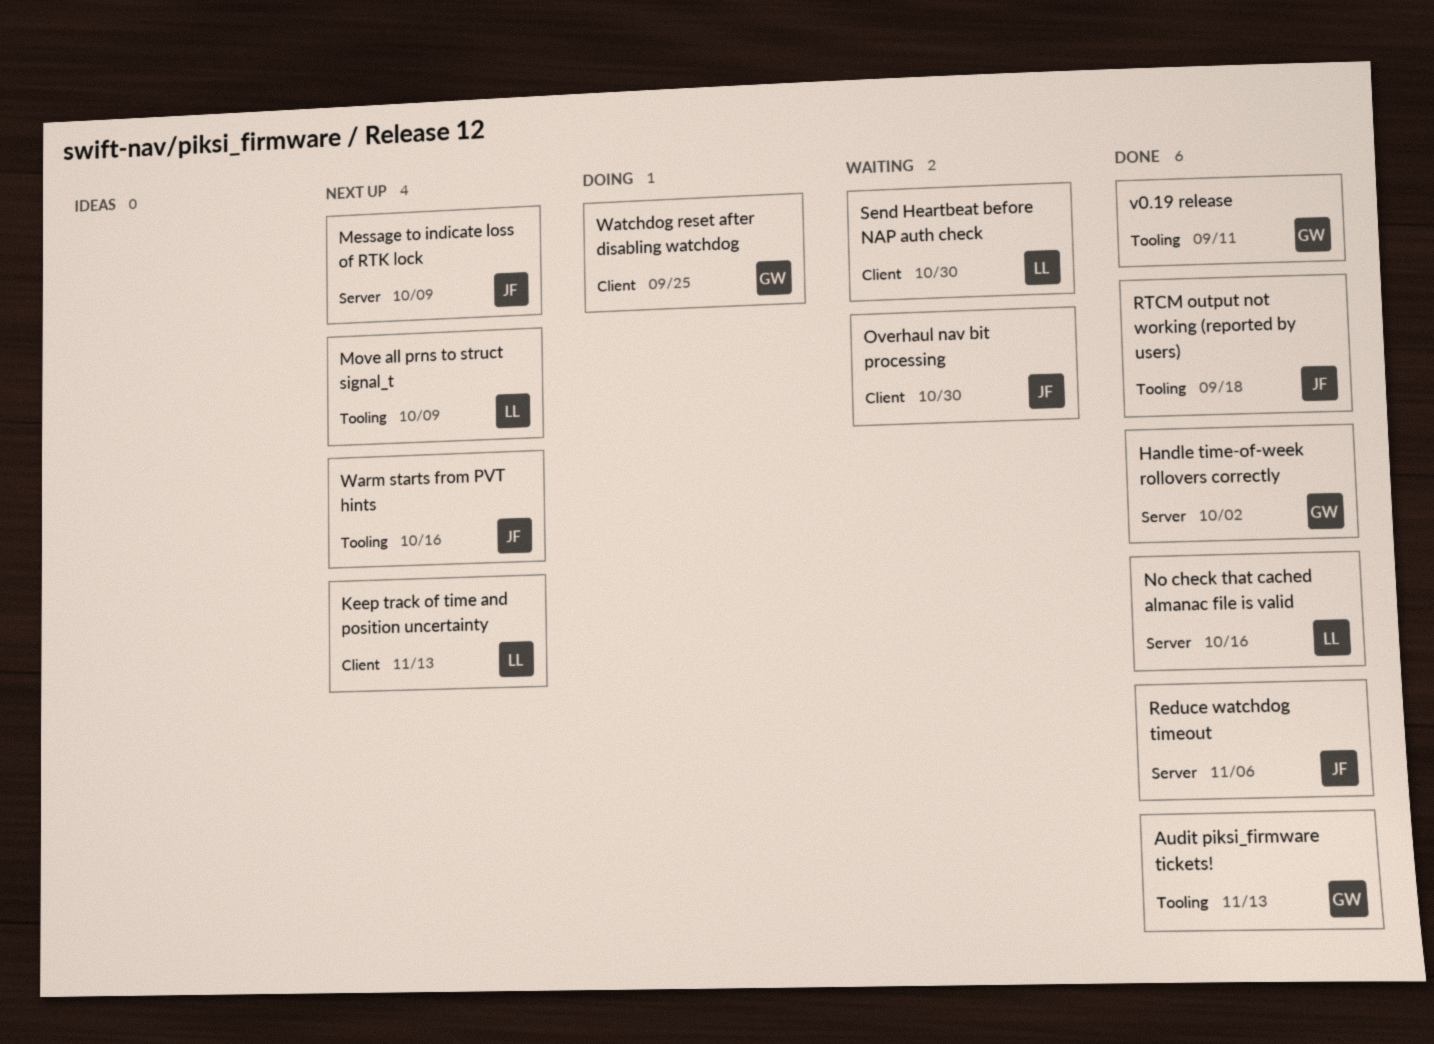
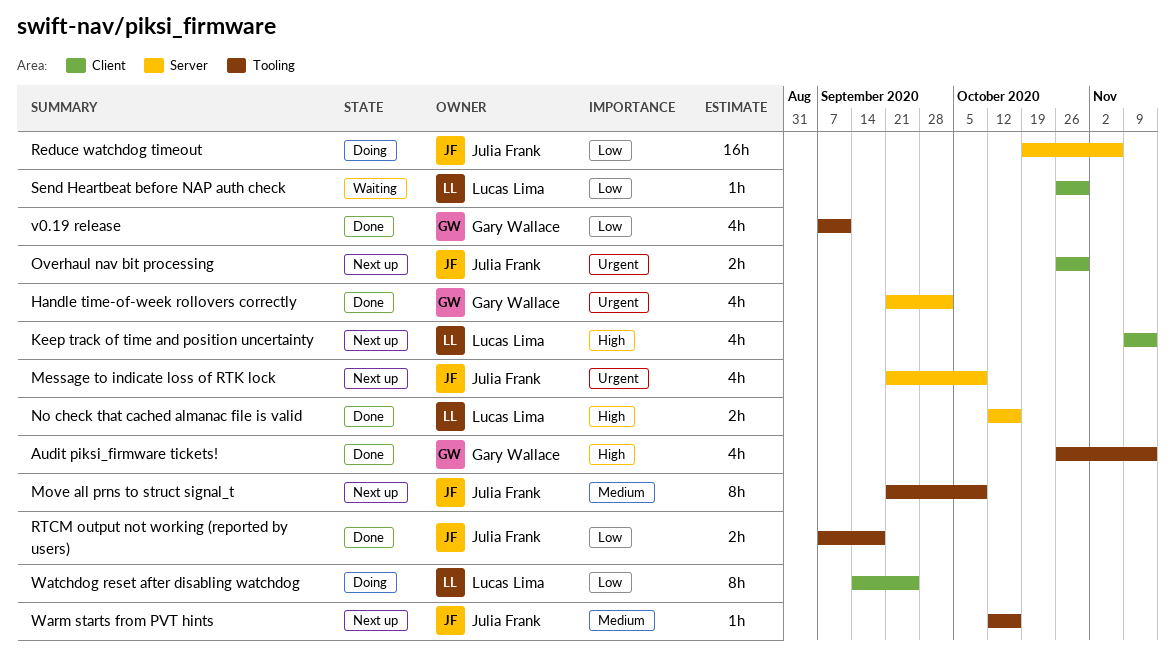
Move all prns to struct signal_t, owner: Lucas Lima -> Julia Frank
Overhaul nav bit processing, status: Waiting -> Next up
Reduce watchdog timeout, status: Done -> Doing
Watchdog reset after disabling watchdog, owner: Gary Wallace -> Lucas Lima

